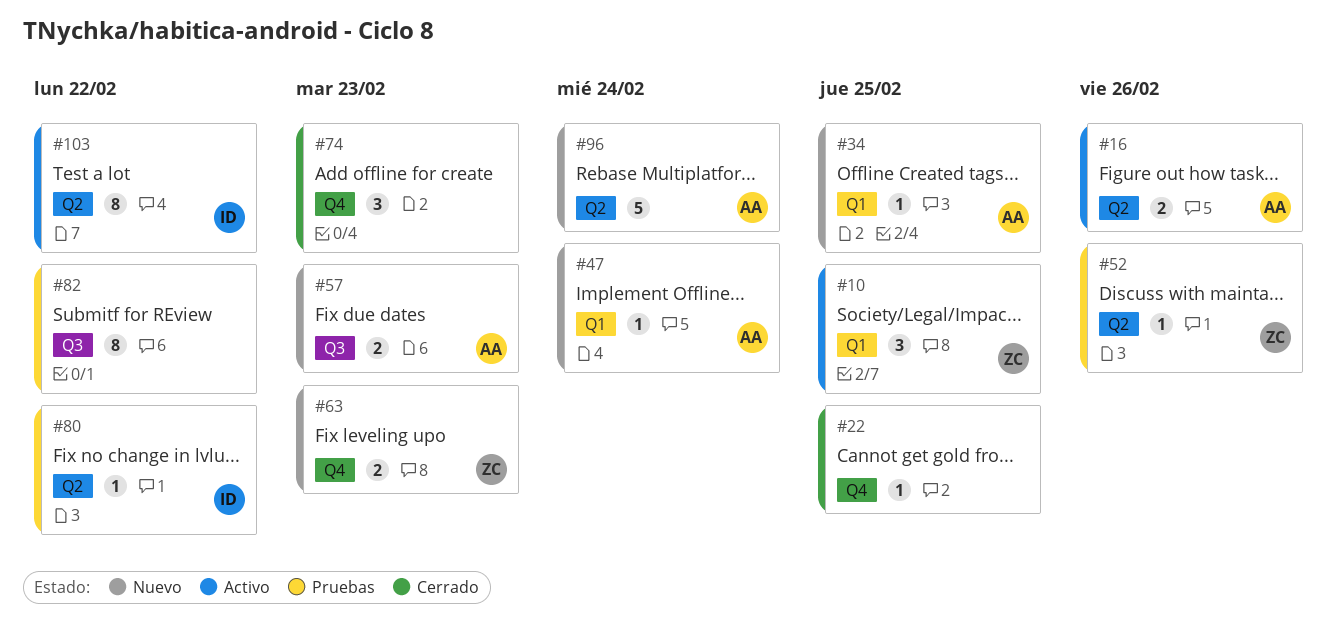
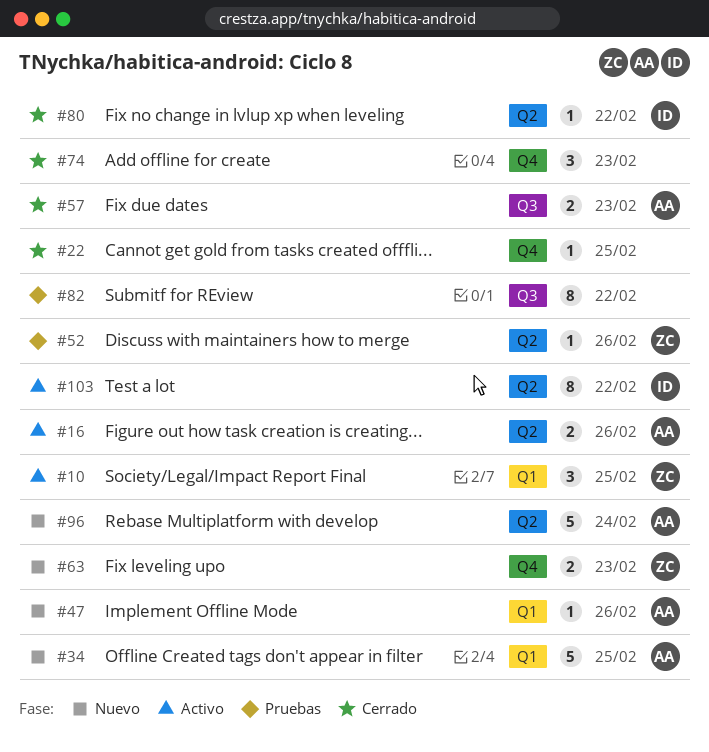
#34, estimate: 1 -> 5
#47, due: Feb 24 -> Feb 26
#57, status: Nuevo -> Cerrado
#80, status: Pruebas -> Cerrado

